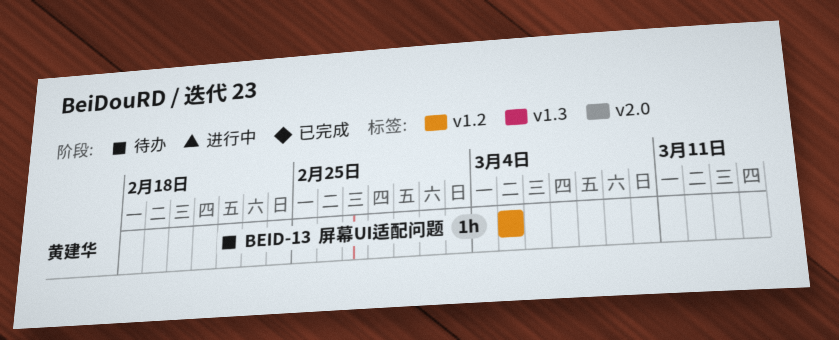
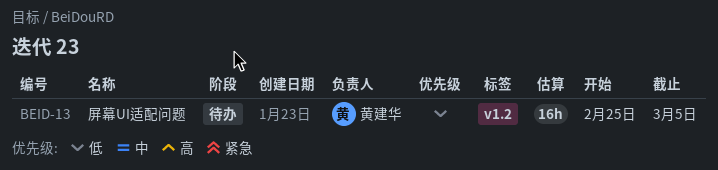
BEID-13, estimate: 1h -> 16h
BEID-13, start: Mar 5 -> Feb 25

